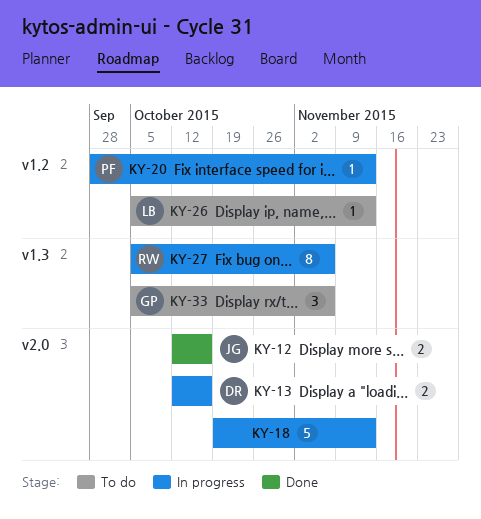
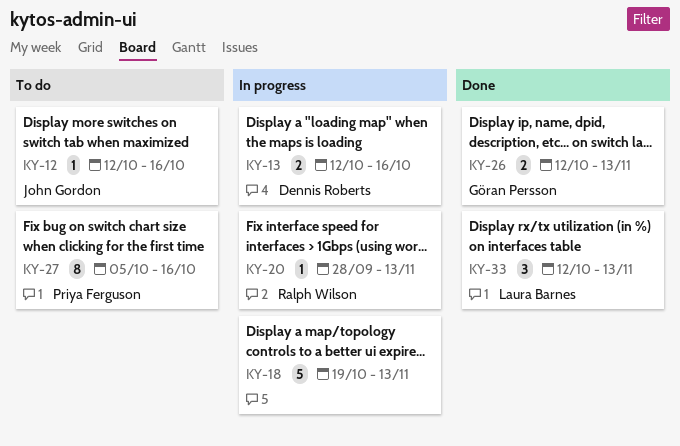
KY-12, status: Done -> To do
KY-12, estimate: 2 -> 1
KY-20, owner: Priya Ferguson -> Ralph Wilson
KY-26, status: To do -> Done
KY-26, owner: Laura Barnes -> Göran Persson
KY-26, estimate: 1 -> 2
KY-26, start: Oct 5 -> Oct 12
KY-27, status: In progress -> To do
KY-27, owner: Ralph Wilson -> Priya Ferguson
KY-27, due: Nov 6 -> Oct 16
KY-33, status: To do -> Done
KY-33, owner: Göran Persson -> Laura Barnes
KY-33, start: Oct 5 -> Oct 12
KY-33, due: Nov 6 -> Nov 13

